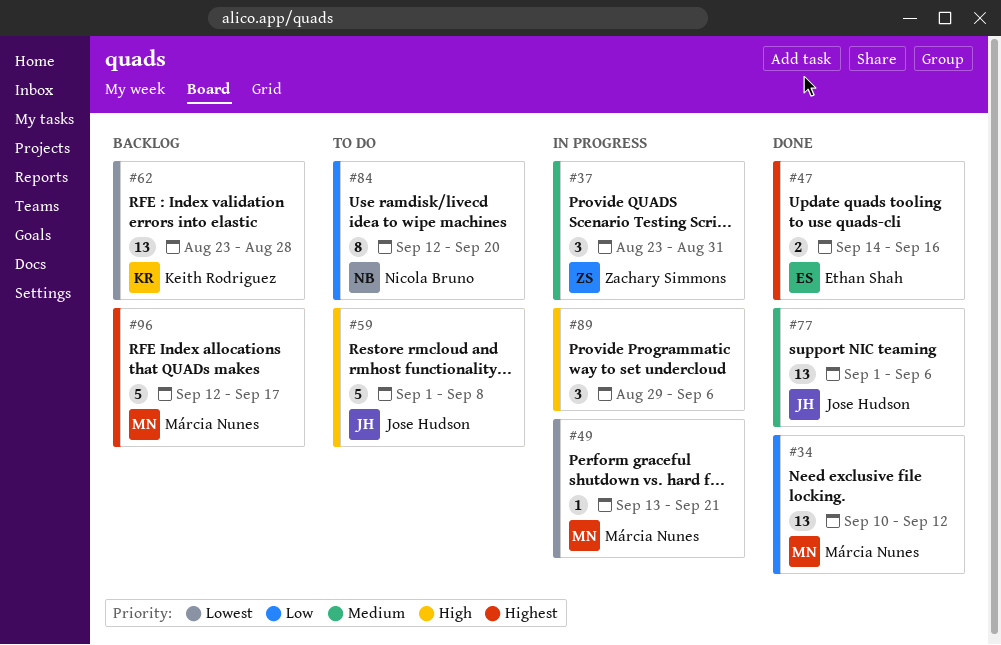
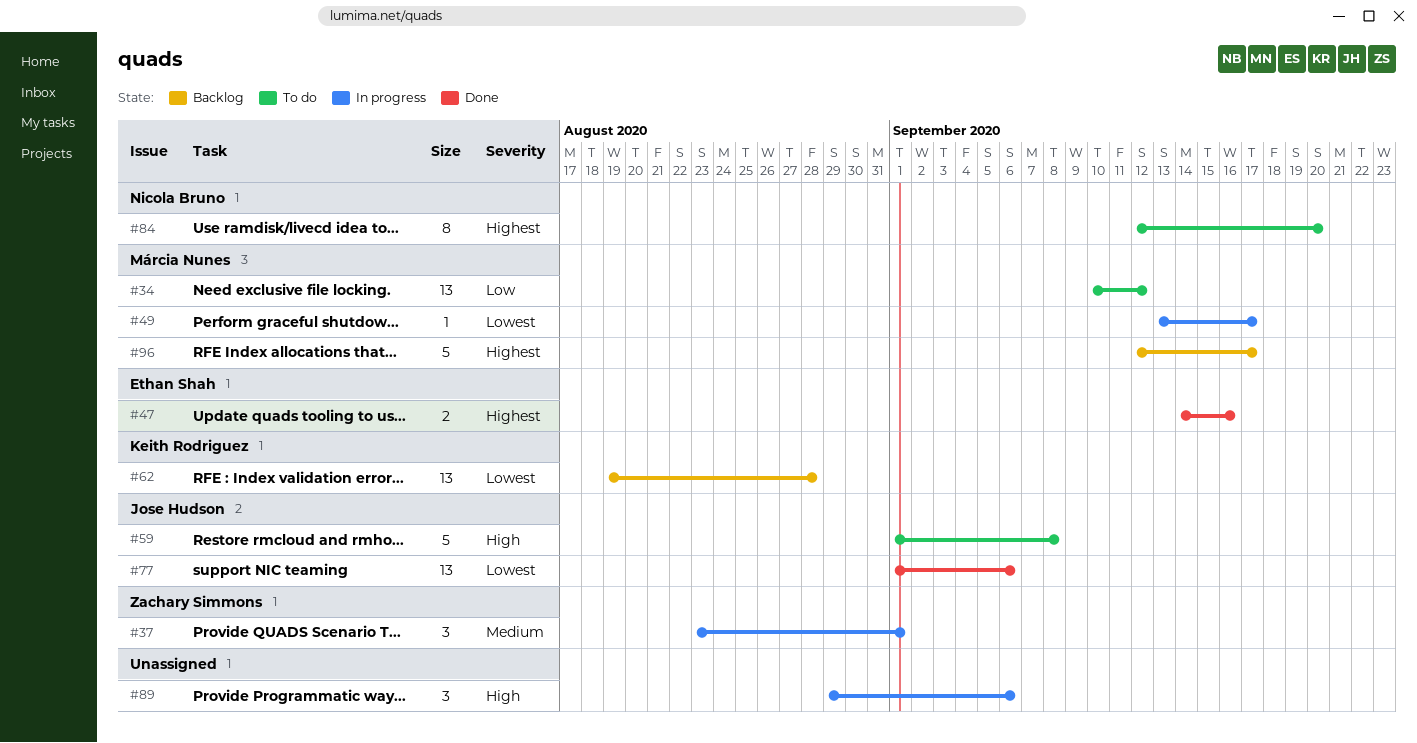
#34, status: Done -> To do
#37, due: Aug 31 -> Sep 1
#49, due: Sep 21 -> Sep 17
#62, start: Aug 23 -> Aug 19
#77, priority: Medium -> Lowest
#84, priority: Low -> Highest

